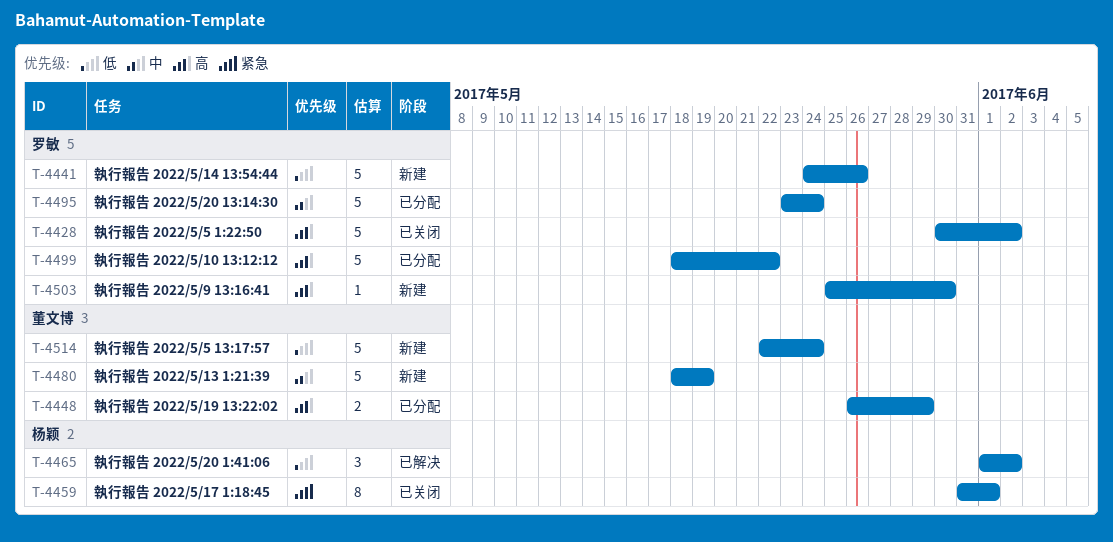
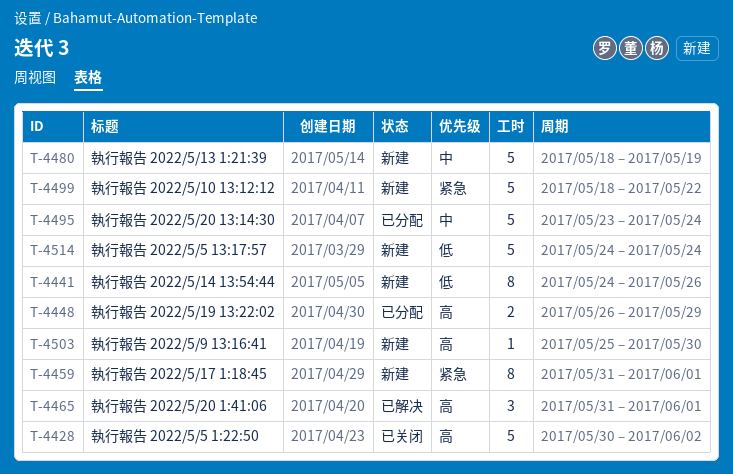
T-4441, estimate: 5 -> 8
T-4459, status: 已关闭 -> 新建
T-4465, priority: 低 -> 高
T-4465, start: Jun 1 -> May 31
T-4465, due: Jun 2 -> Jun 1
T-4499, status: 已分配 -> 新建
T-4499, priority: 高 -> 紧急
T-4514, start: May 22 -> May 24

